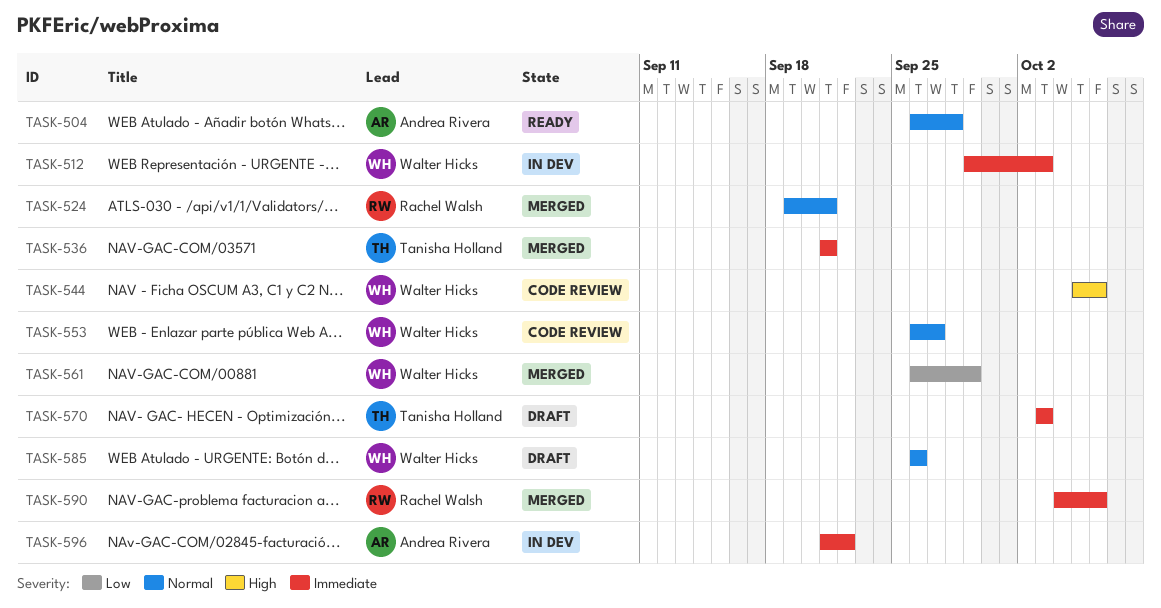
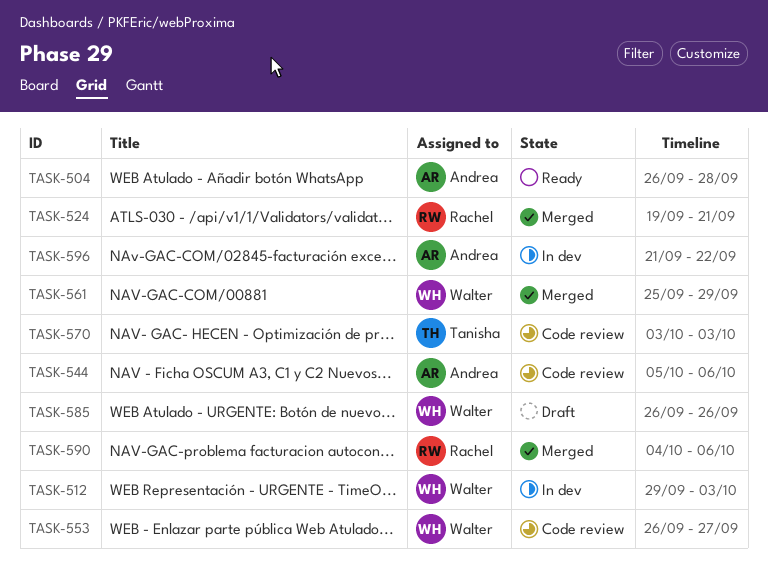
TASK-536: present -> none
TASK-544, owner: Walter Hicks -> Andrea Rivera
TASK-561, start: Sep 26 -> Sep 25
TASK-570, status: Draft -> Code review

